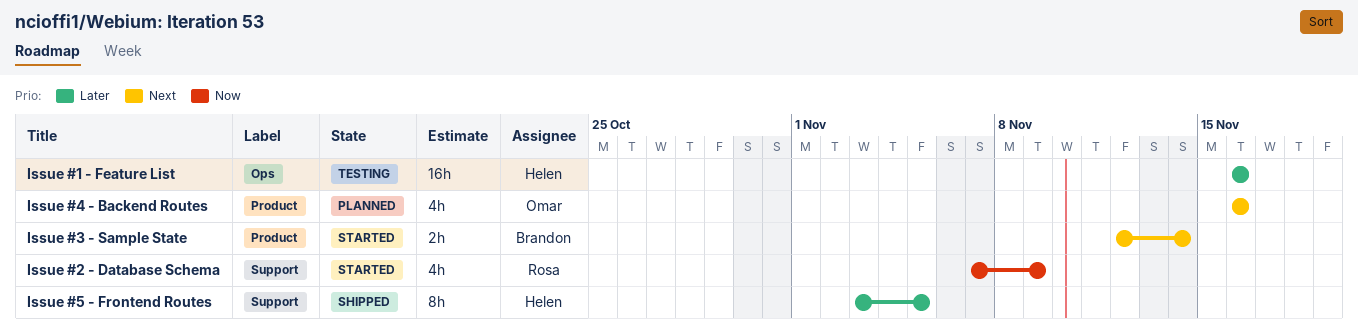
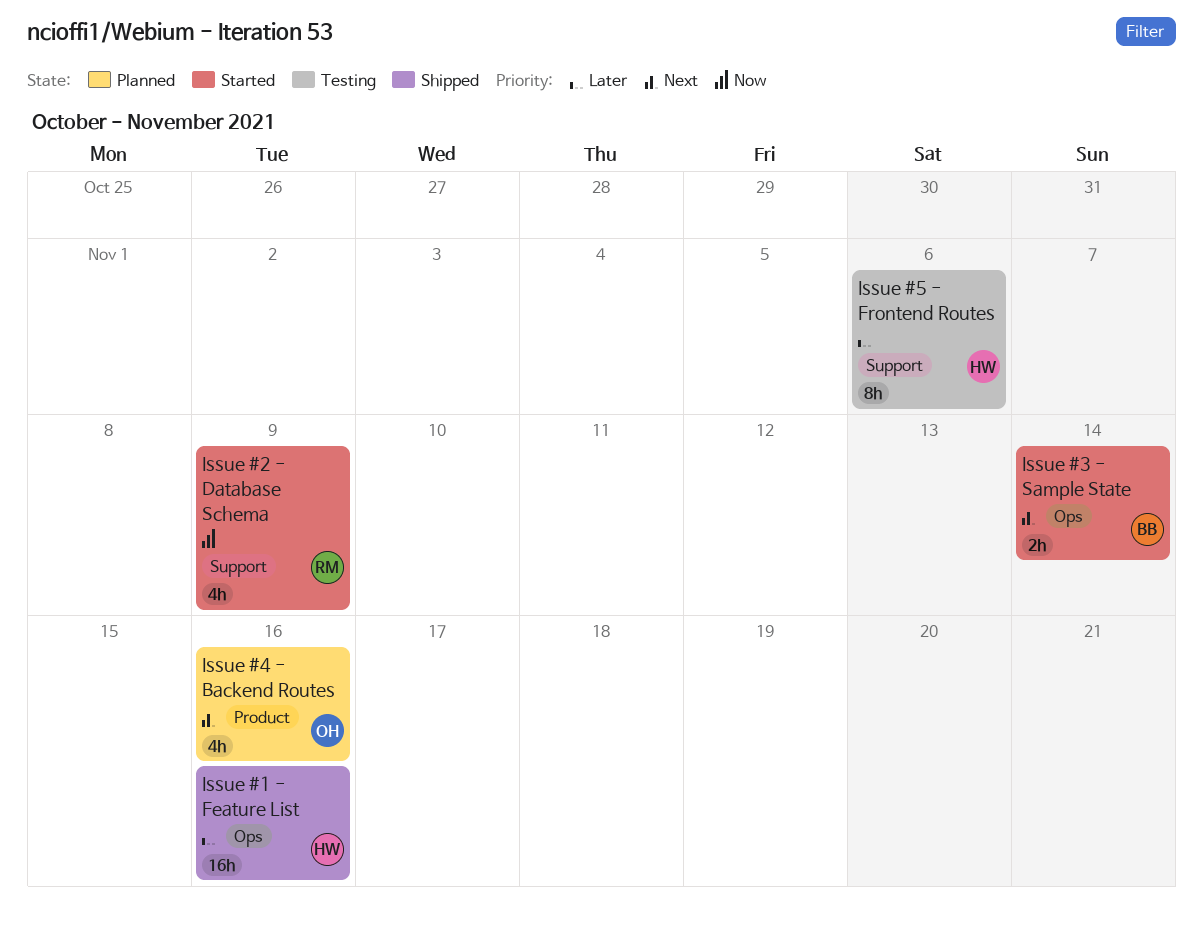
Issue #1 - Feature List, status: Testing -> Shipped
Issue #3 - Sample State, label: Product -> Ops
Issue #5 - Frontend Routes, status: Shipped -> Testing
Issue #5 - Frontend Routes, due: Nov 5 -> Nov 6

